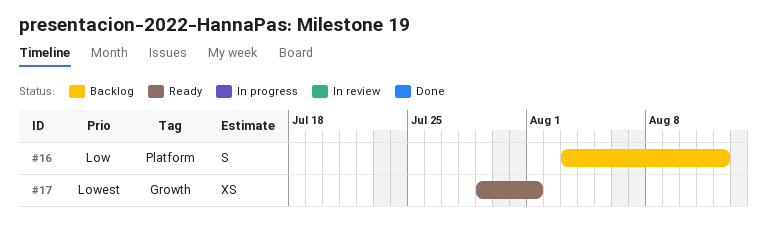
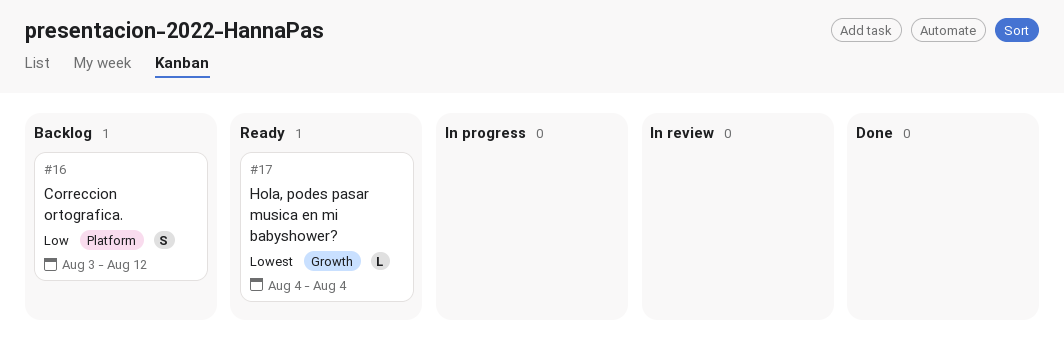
#17, estimate: XS -> L
#17, start: Jul 29 -> Aug 4
#17, due: Aug 1 -> Aug 4

